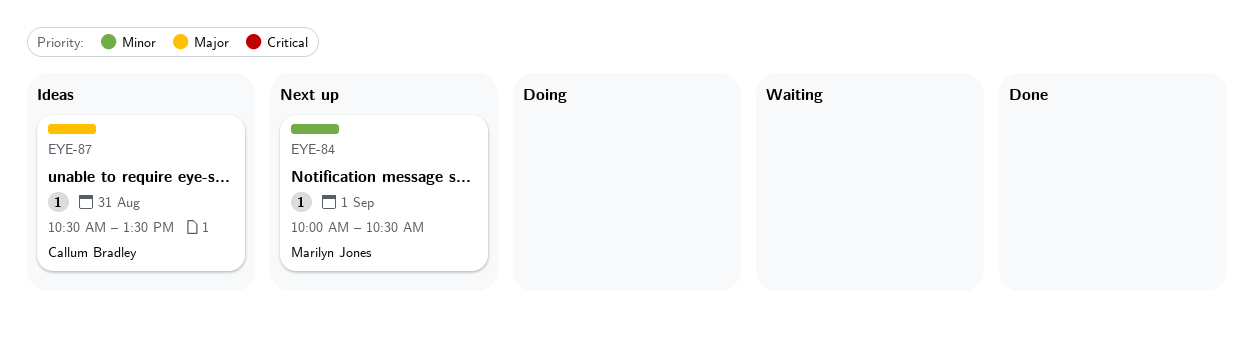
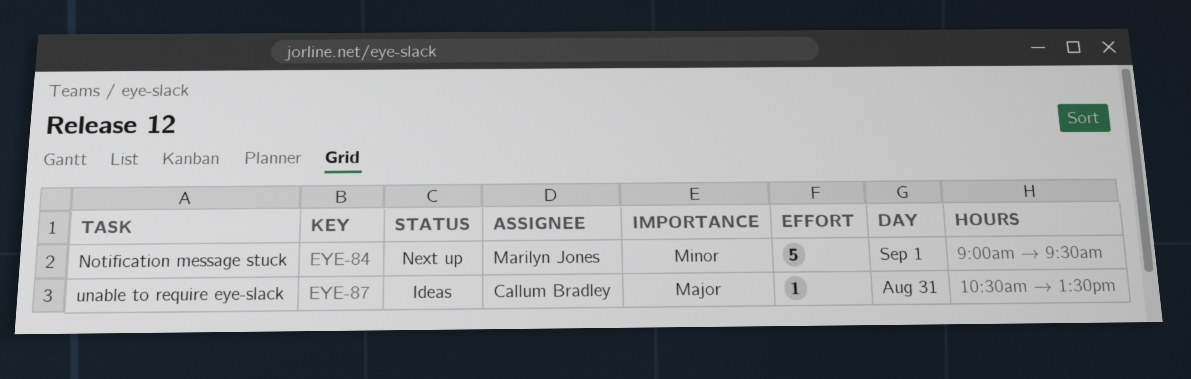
EYE-84, estimate: 1 -> 5
EYE-84, begins: 10:00 -> 09:00
EYE-84, ends: 10:30 -> 09:30

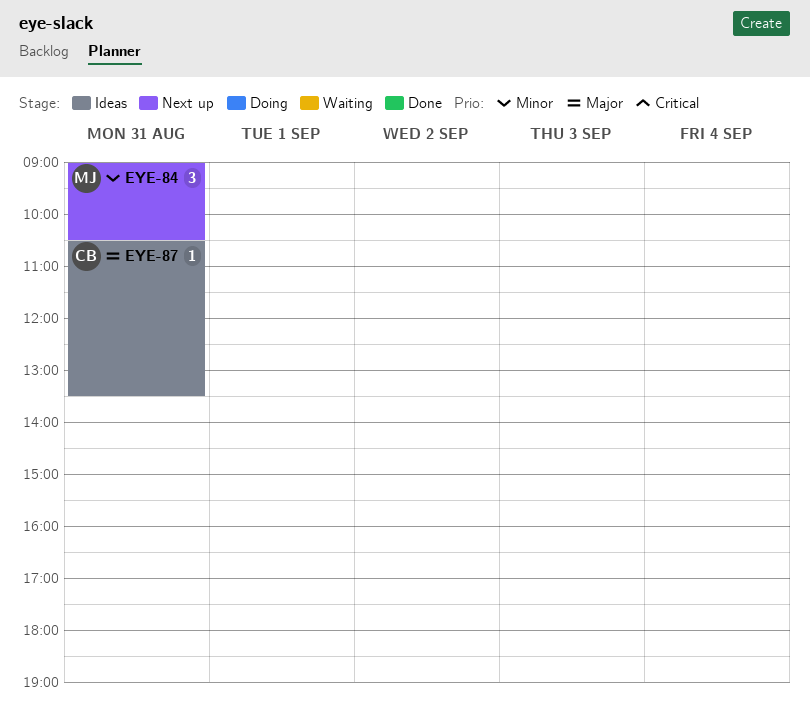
EYE-84, estimate: 5 -> 3
EYE-84, day: Sep 1 -> Aug 31
EYE-84, ends: 09:30 -> 10:30

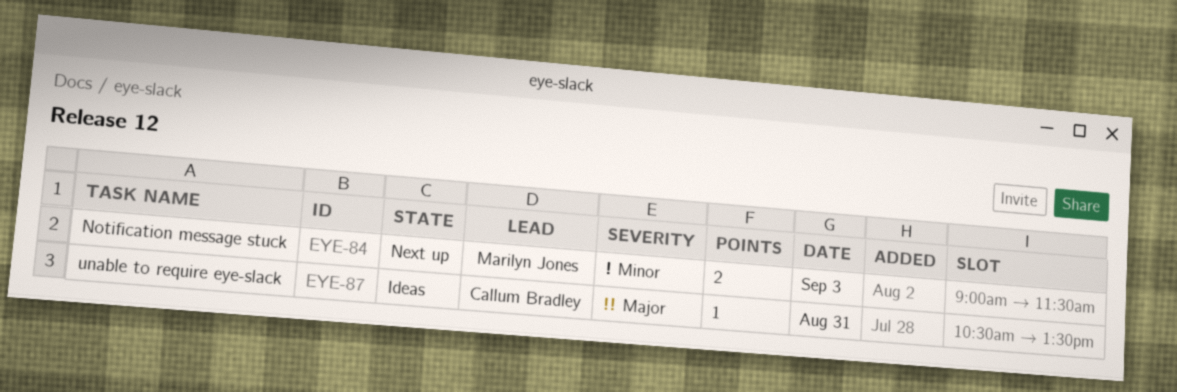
EYE-84, estimate: 3 -> 2
EYE-84, day: Aug 31 -> Sep 3
EYE-84, ends: 10:30 -> 11:30

